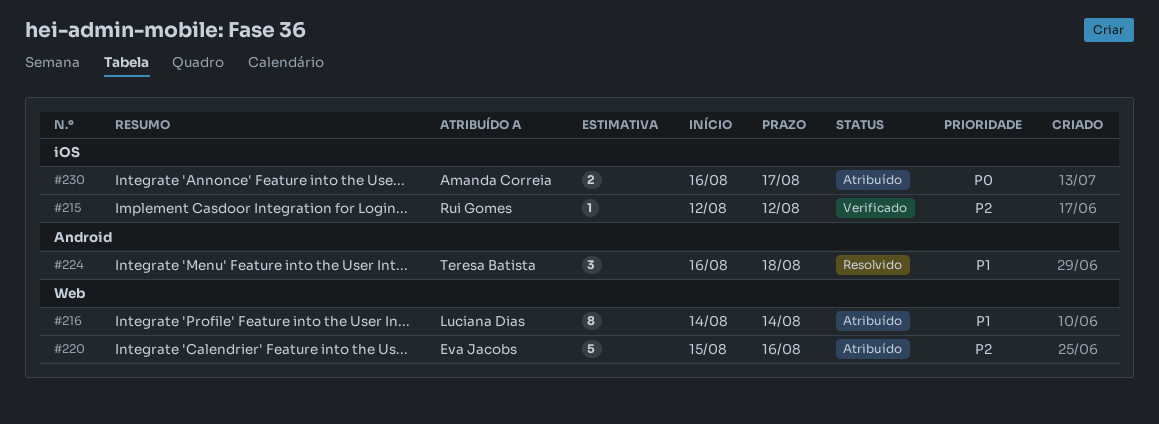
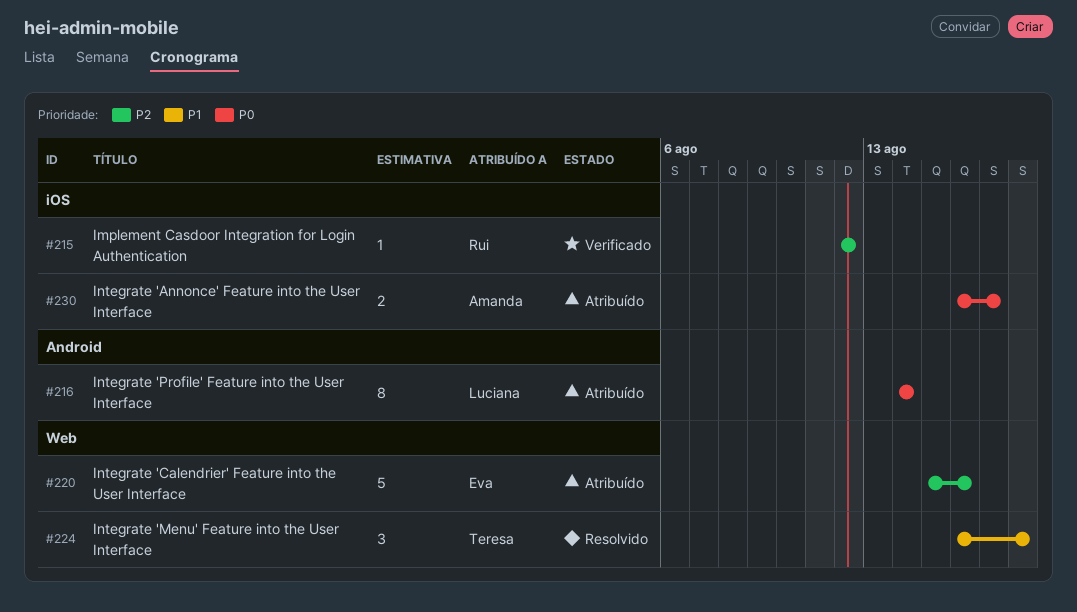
#216, priority: P1 -> P0
#216, label: Web -> Android
#224, label: Android -> Web

